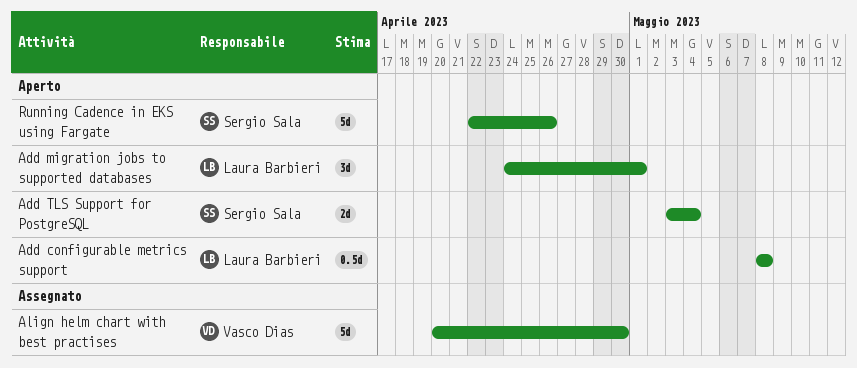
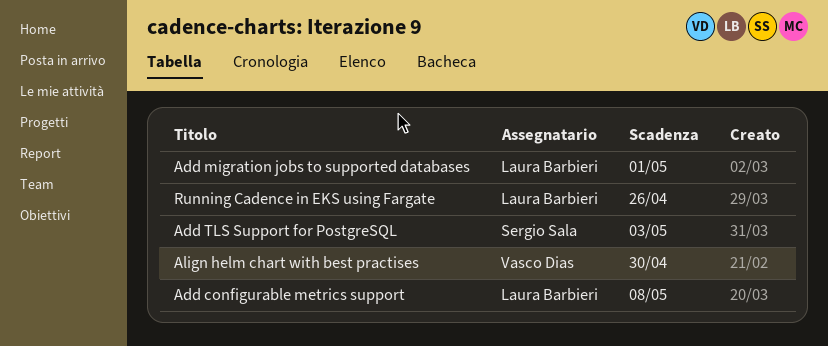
Add TLS Support for PostgreSQL, due: May 4 -> May 3
Running Cadence in EKS using Fargate, owner: Sergio Sala -> Laura Barbieri

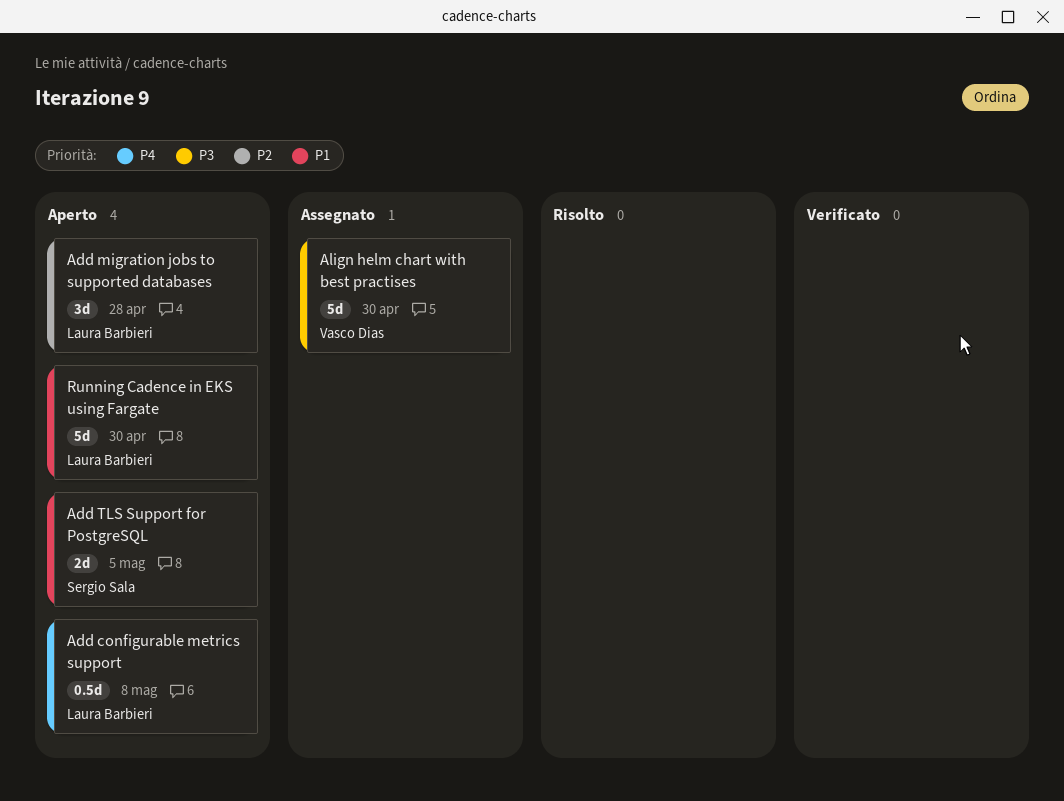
Add migration jobs to supported databases, due: May 1 -> Apr 28
Add TLS Support for PostgreSQL, due: May 3 -> May 5
Running Cadence in EKS using Fargate, due: Apr 26 -> Apr 30

